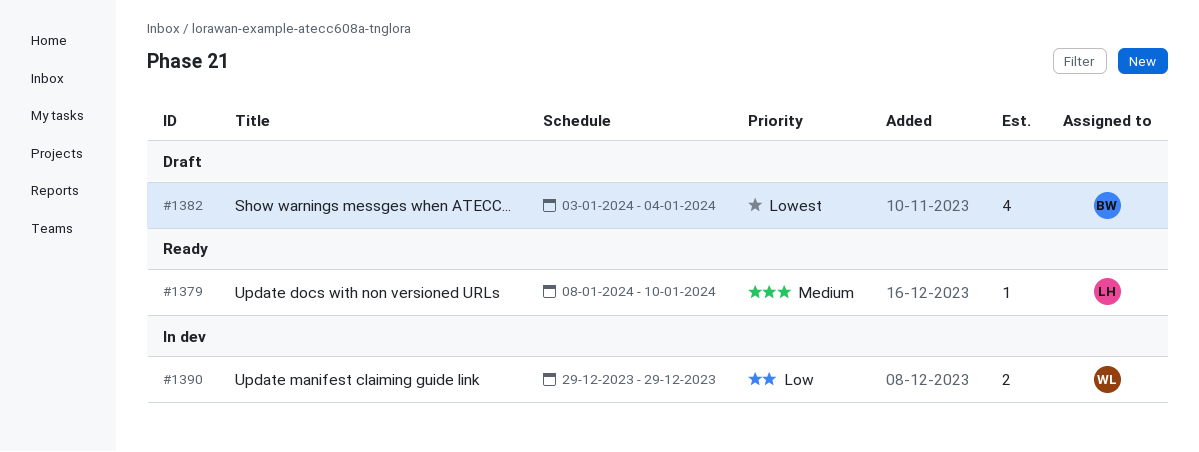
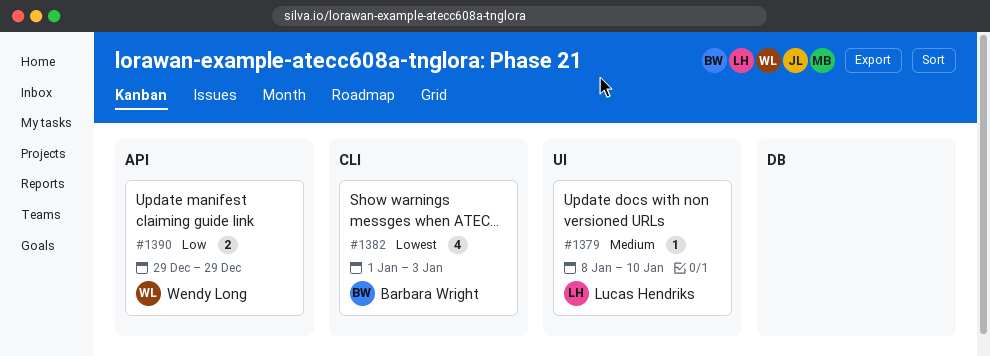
#1382, start: Jan 3 -> Jan 1
#1382, due: Jan 4 -> Jan 3

